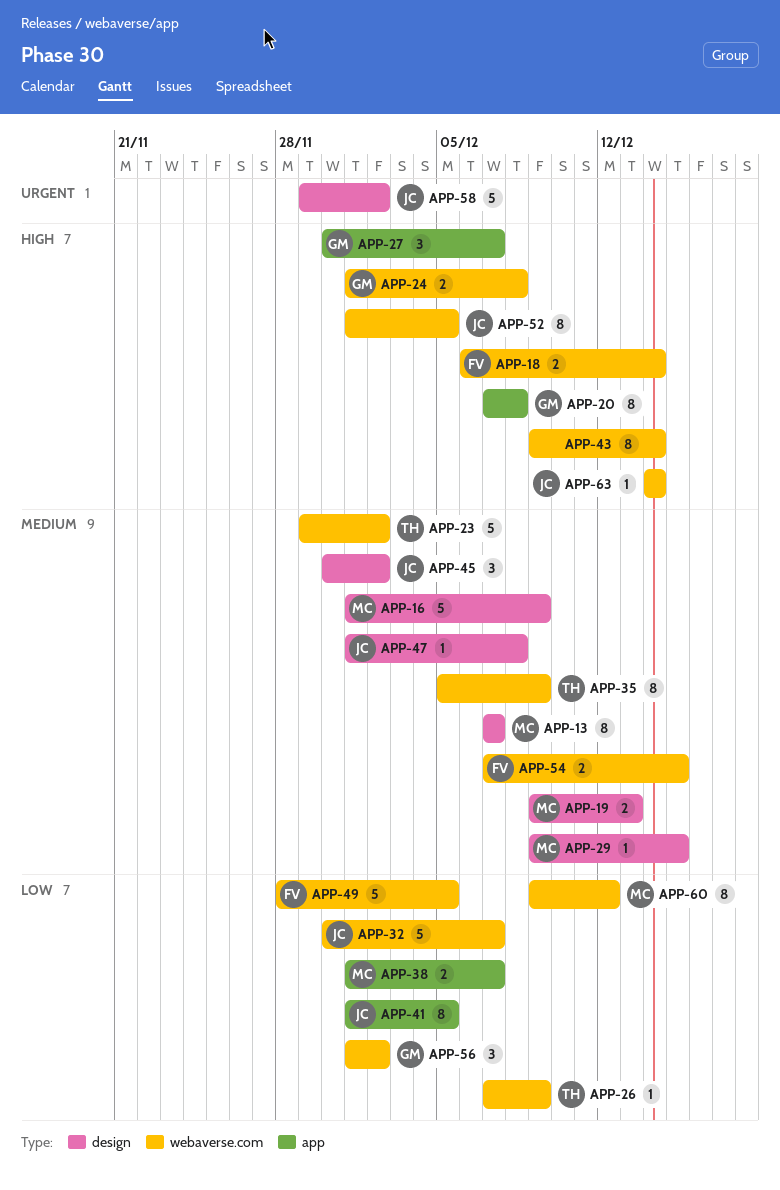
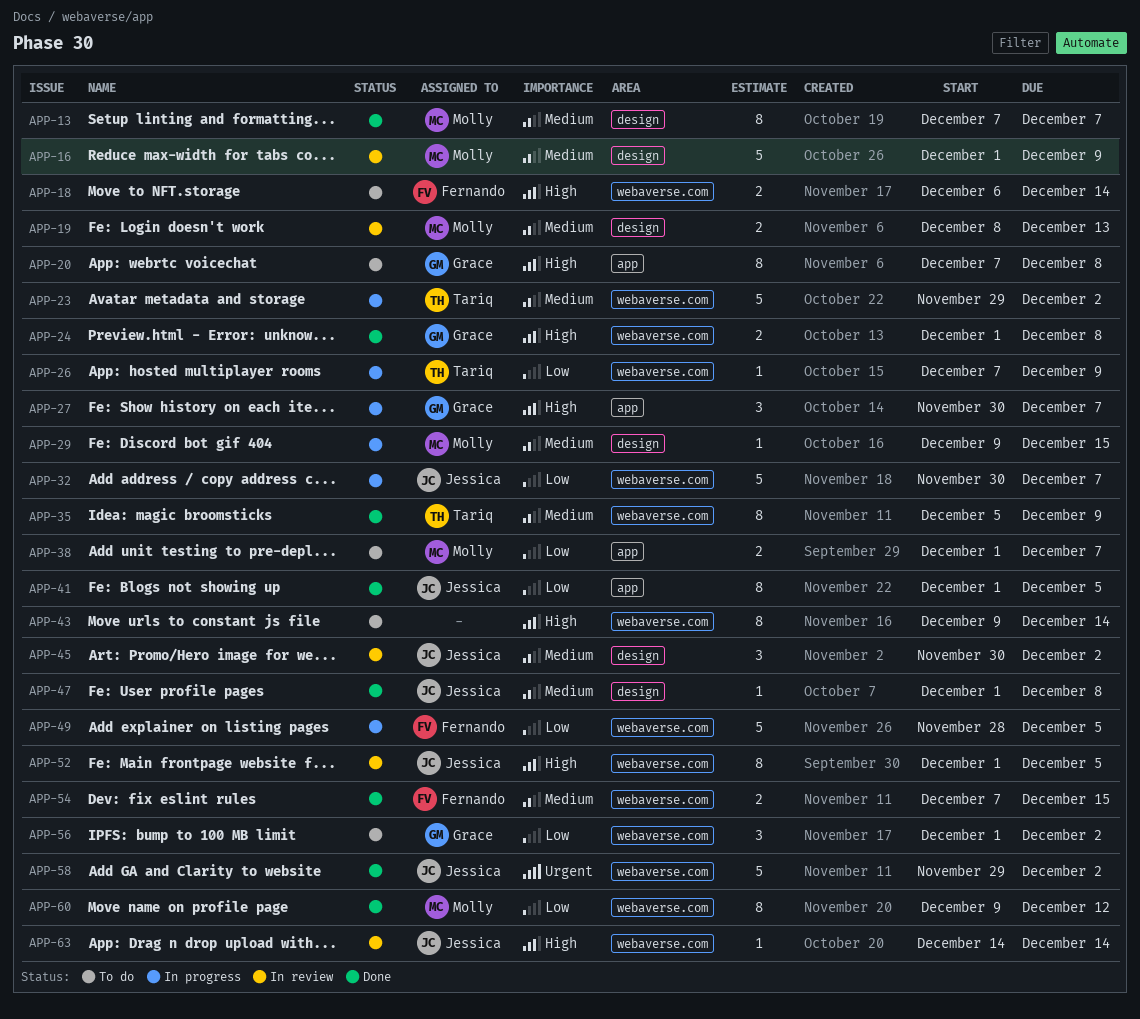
APP-19, start: Dec 9 -> Dec 8
APP-58, label: design -> webaverse.com

